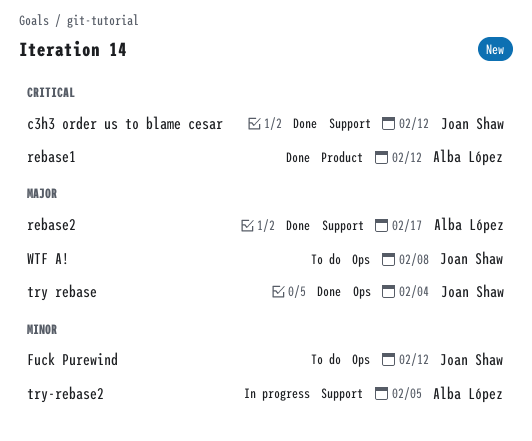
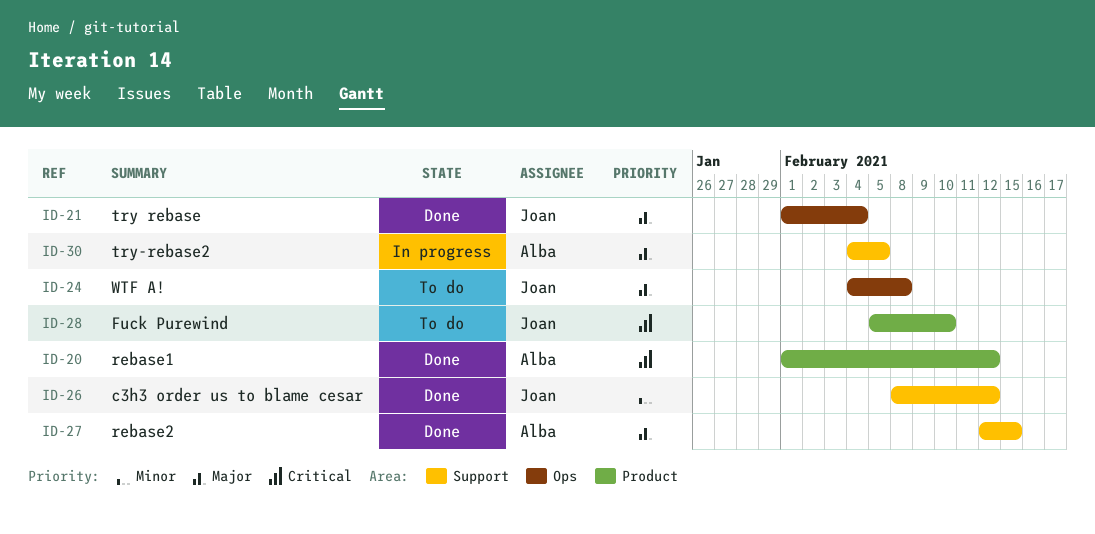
c3h3 order us to blame cesar, priority: Critical -> Minor
Fuck Purewind, priority: Minor -> Critical
Fuck Purewind, label: Ops -> Product
Fuck Purewind, due: Feb 12 -> Feb 10
rebase2, due: Feb 17 -> Feb 15
try-rebase2, priority: Minor -> Major

